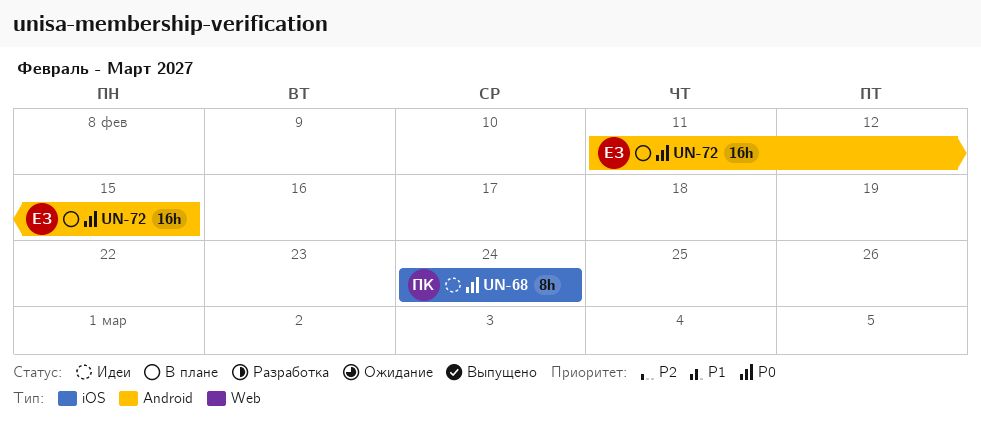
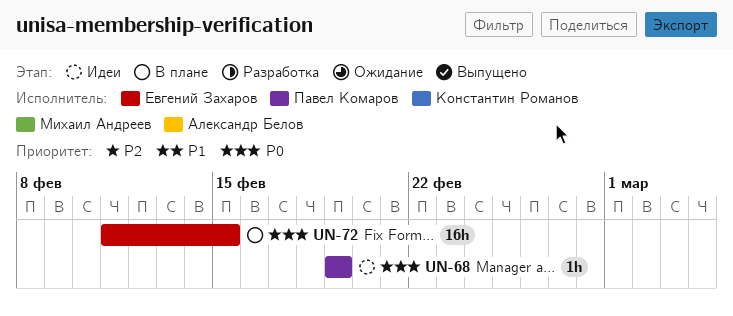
UN-68, estimate: 8h -> 1h
UN-68, start: Feb 24 -> Feb 19
UN-68, due: Feb 24 -> Feb 19

